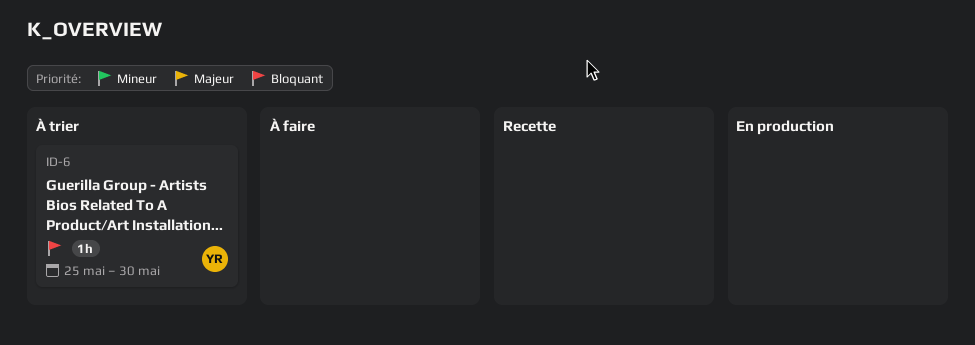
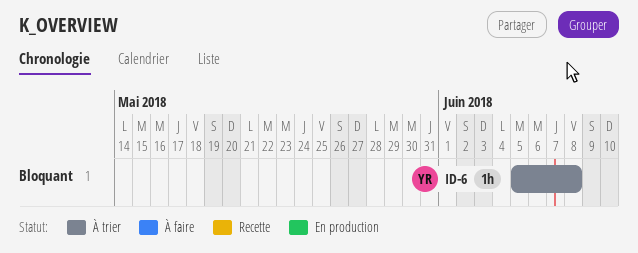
ID-6, start: May 25 -> Jun 5
ID-6, due: May 30 -> Jun 8

